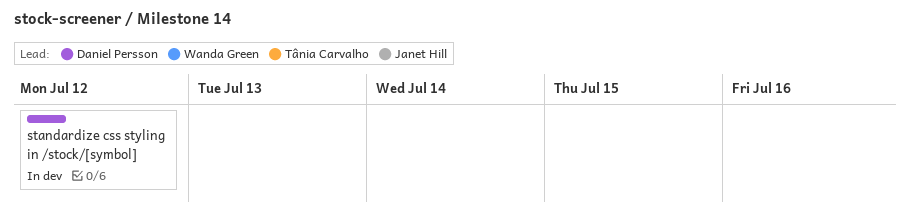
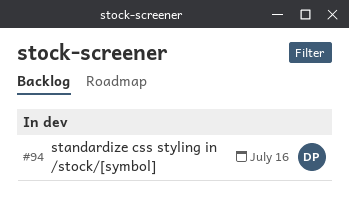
standardize css styling in /stock/[symbol], due: Jul 12 -> Jul 16

